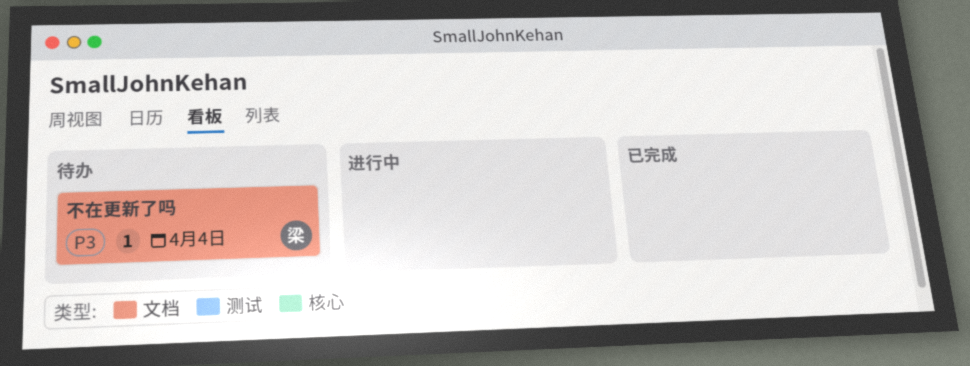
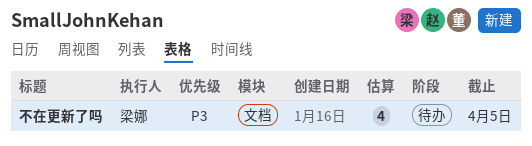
不在更新了吗, estimate: 1 -> 4
不在更新了吗, due: Apr 4 -> Apr 5

